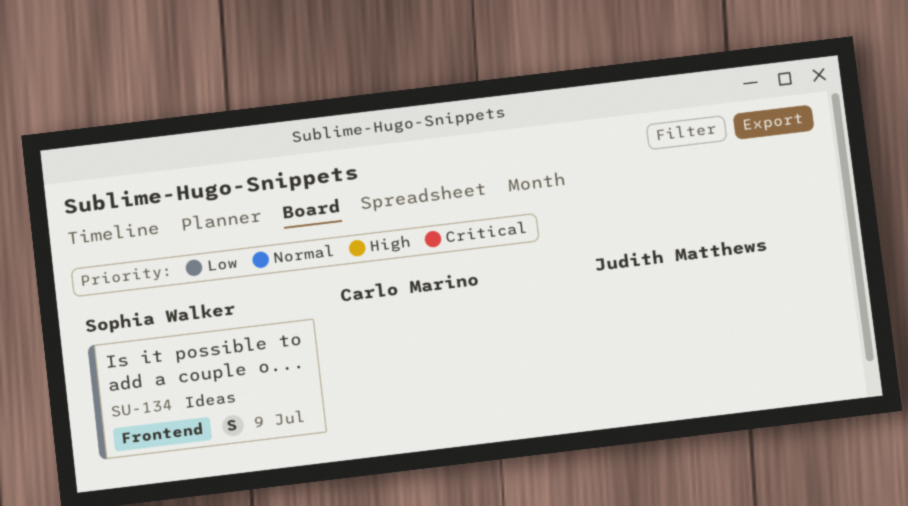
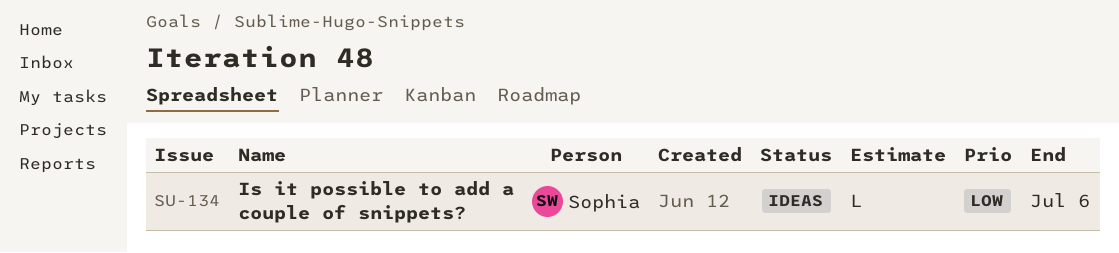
SU-134, estimate: S -> L
SU-134, due: Jul 9 -> Jul 6

